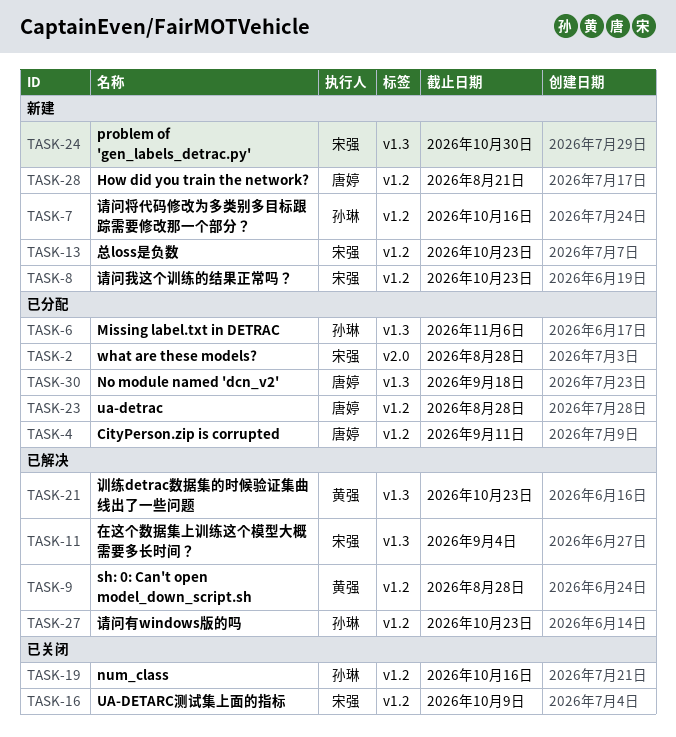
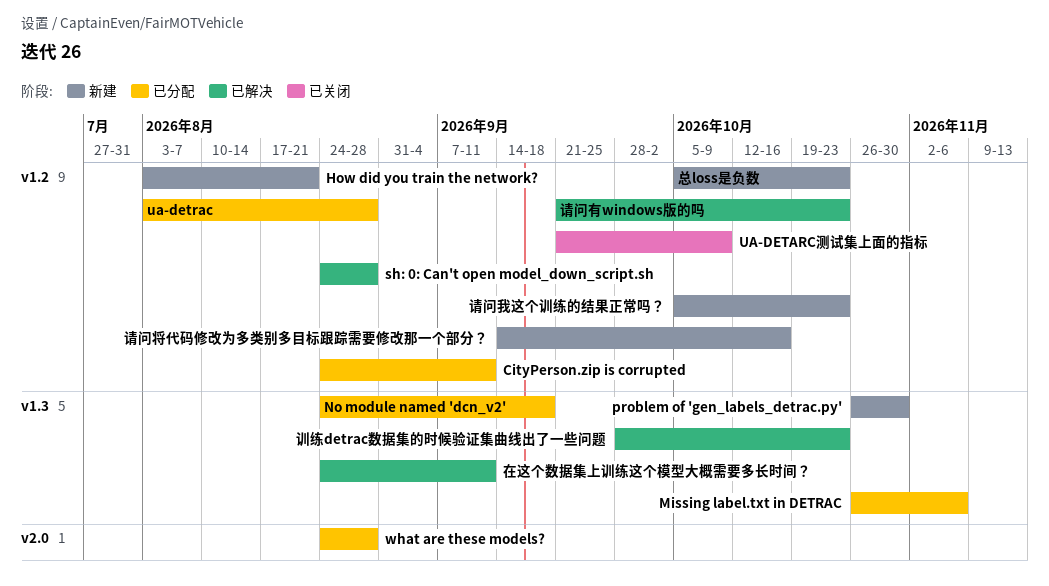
num_class: present -> none
在这个数据集上训练这个模型大概需要多长时间？, due: Sep 4 -> Sep 11

